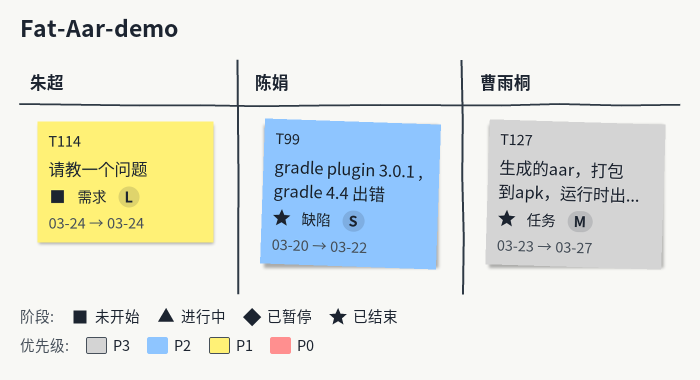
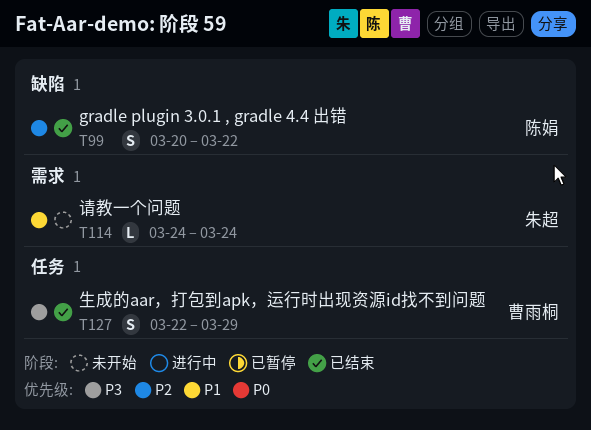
T127, estimate: M -> S
T127, start: Mar 23 -> Mar 22
T127, due: Mar 27 -> Mar 29

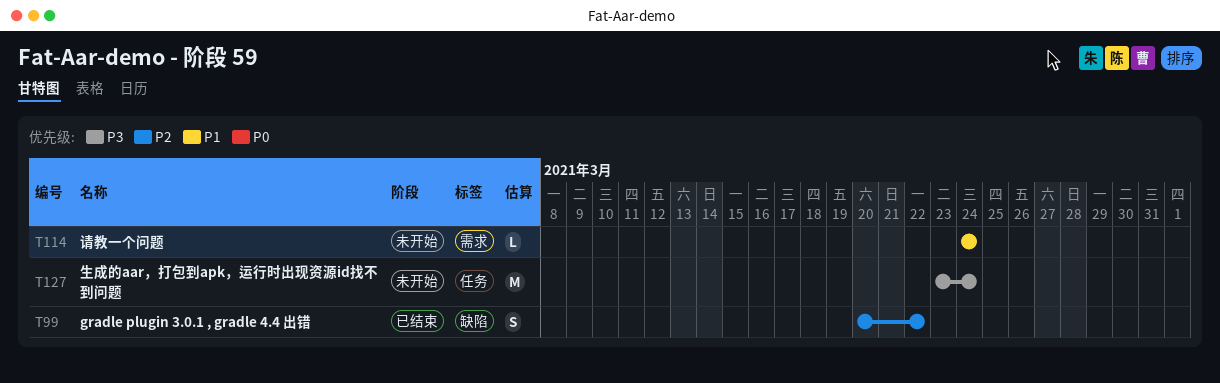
T127, status: 已结束 -> 未开始
T127, estimate: S -> M
T127, start: Mar 22 -> Mar 23
T127, due: Mar 29 -> Mar 24

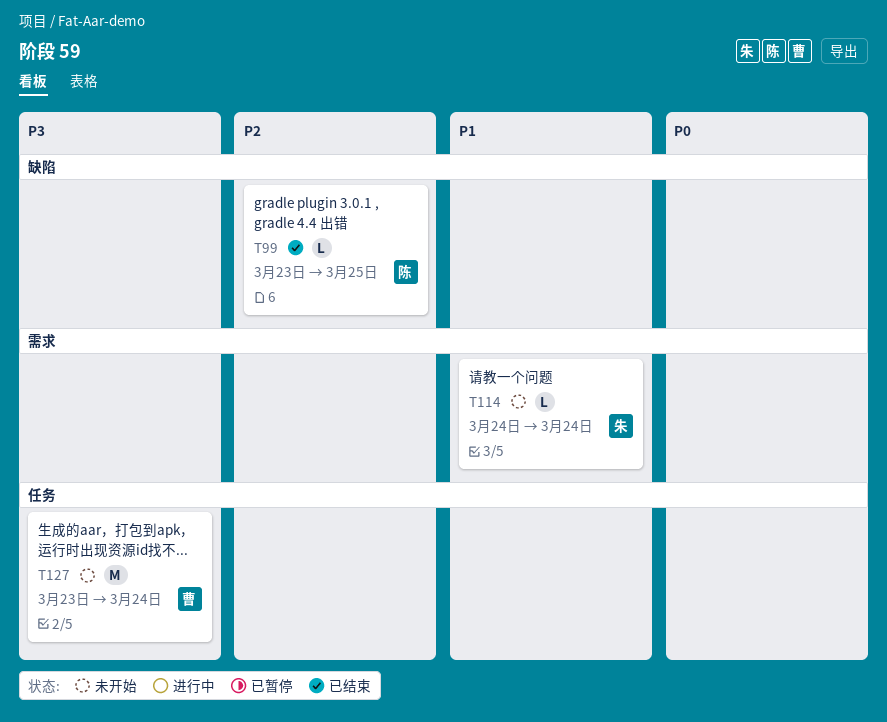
T99, estimate: S -> L
T99, start: Mar 20 -> Mar 23
T99, due: Mar 22 -> Mar 25

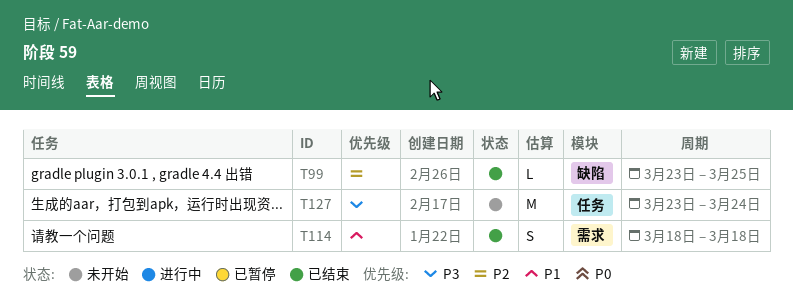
T114, status: 未开始 -> 已结束
T114, estimate: L -> S
T114, start: Mar 24 -> Mar 18
T114, due: Mar 24 -> Mar 18

